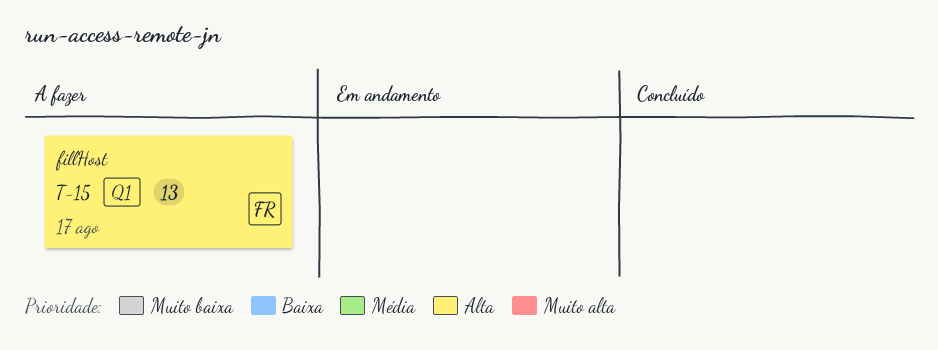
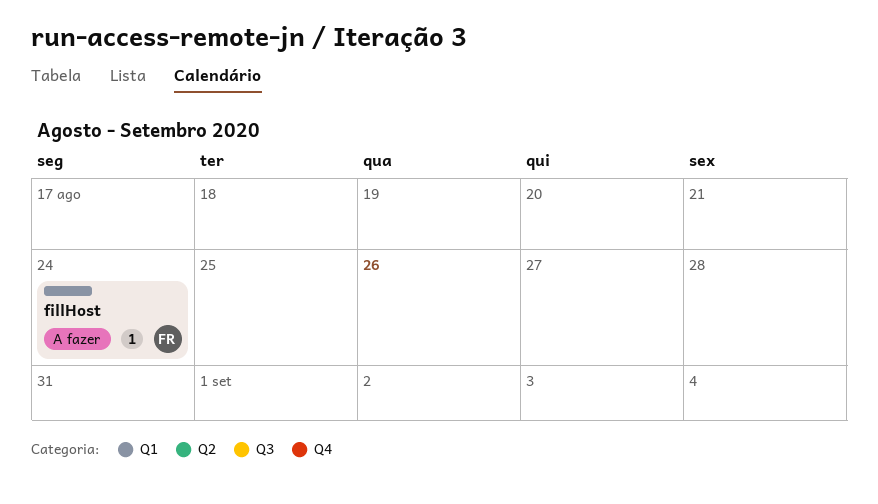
fillHost, estimate: 13 -> 1
fillHost, due: Aug 17 -> Aug 24

